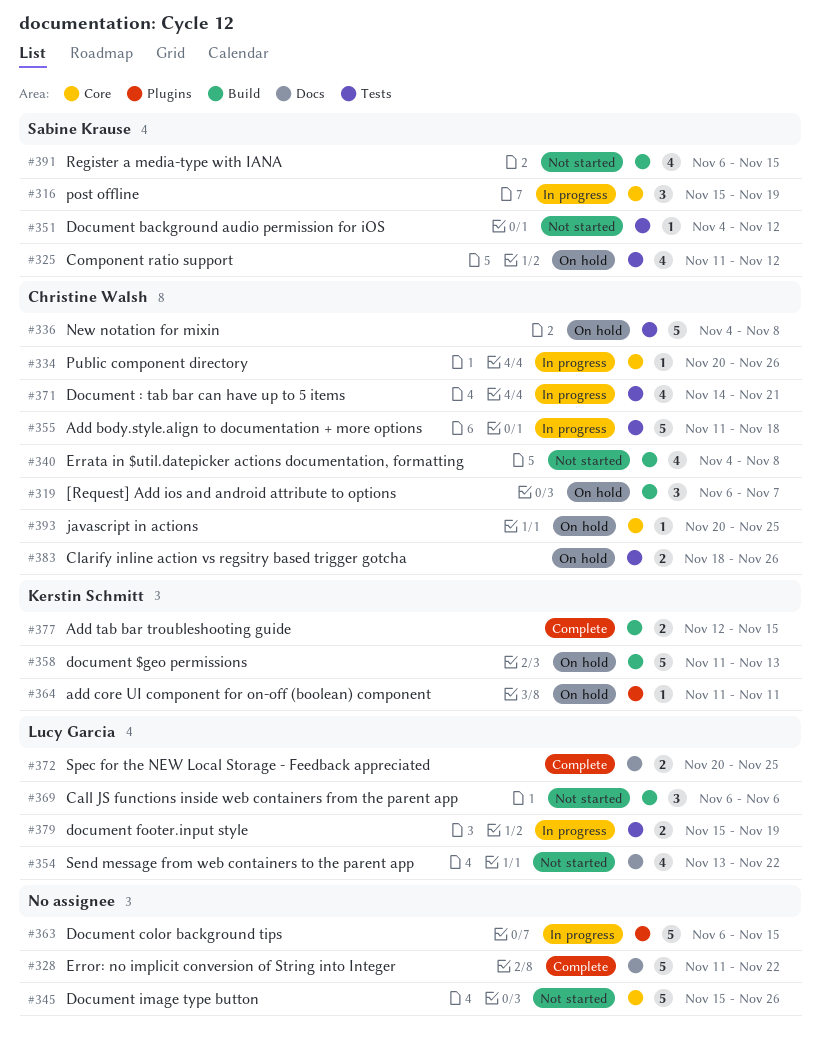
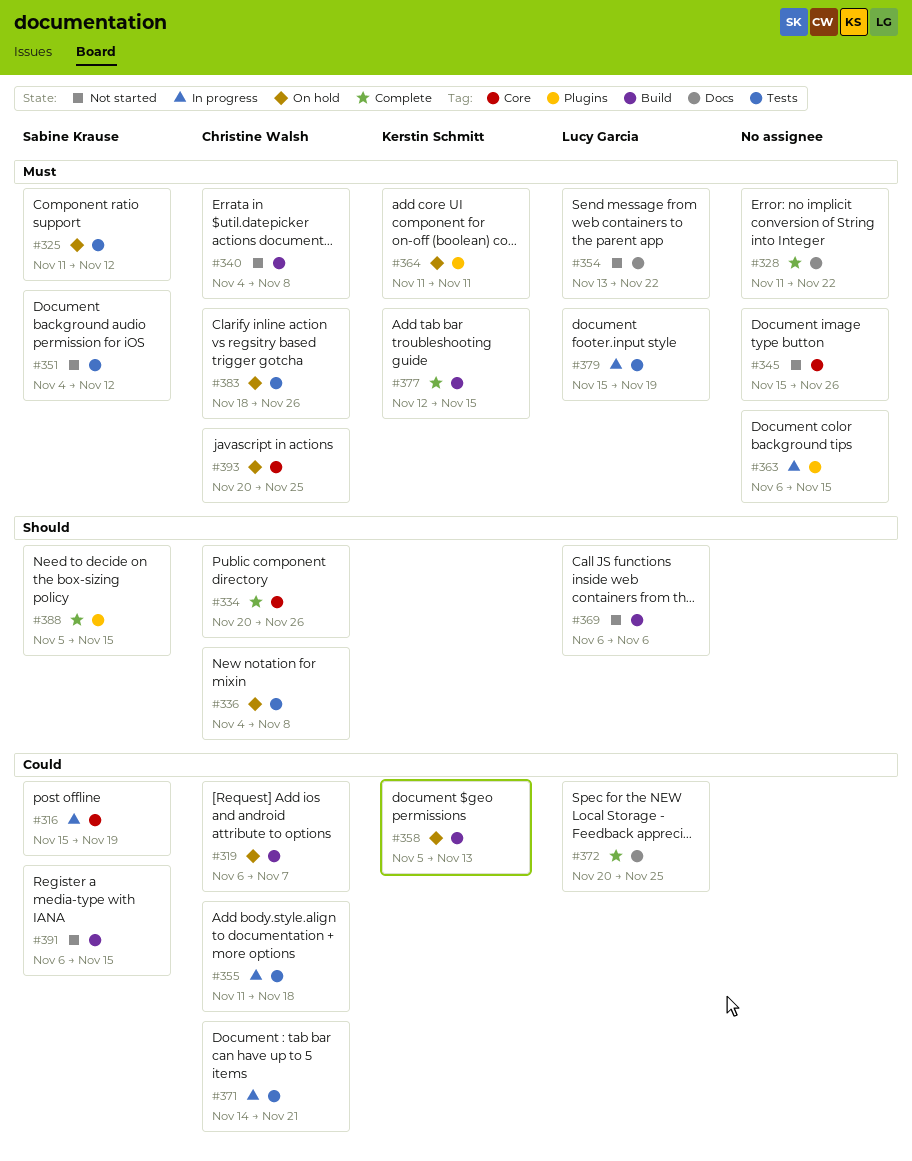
#334, status: In progress -> Complete
#358, start: Nov 11 -> Nov 5
#388: none -> present

